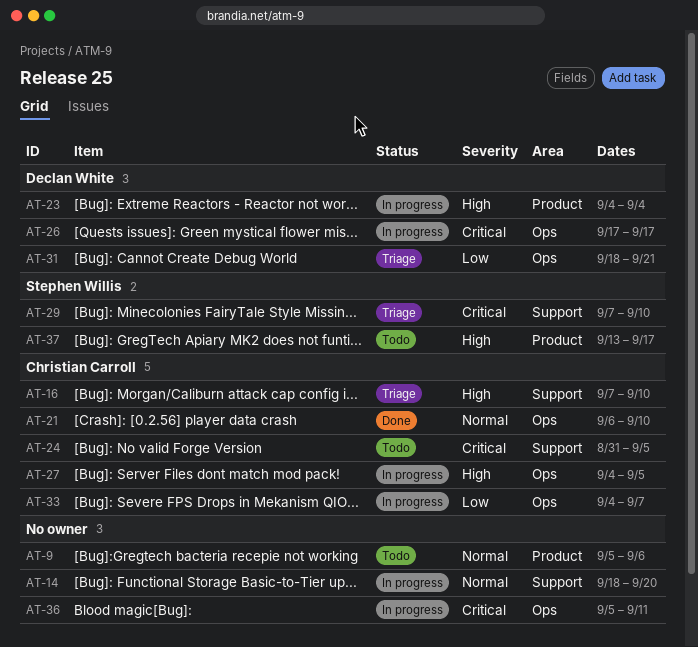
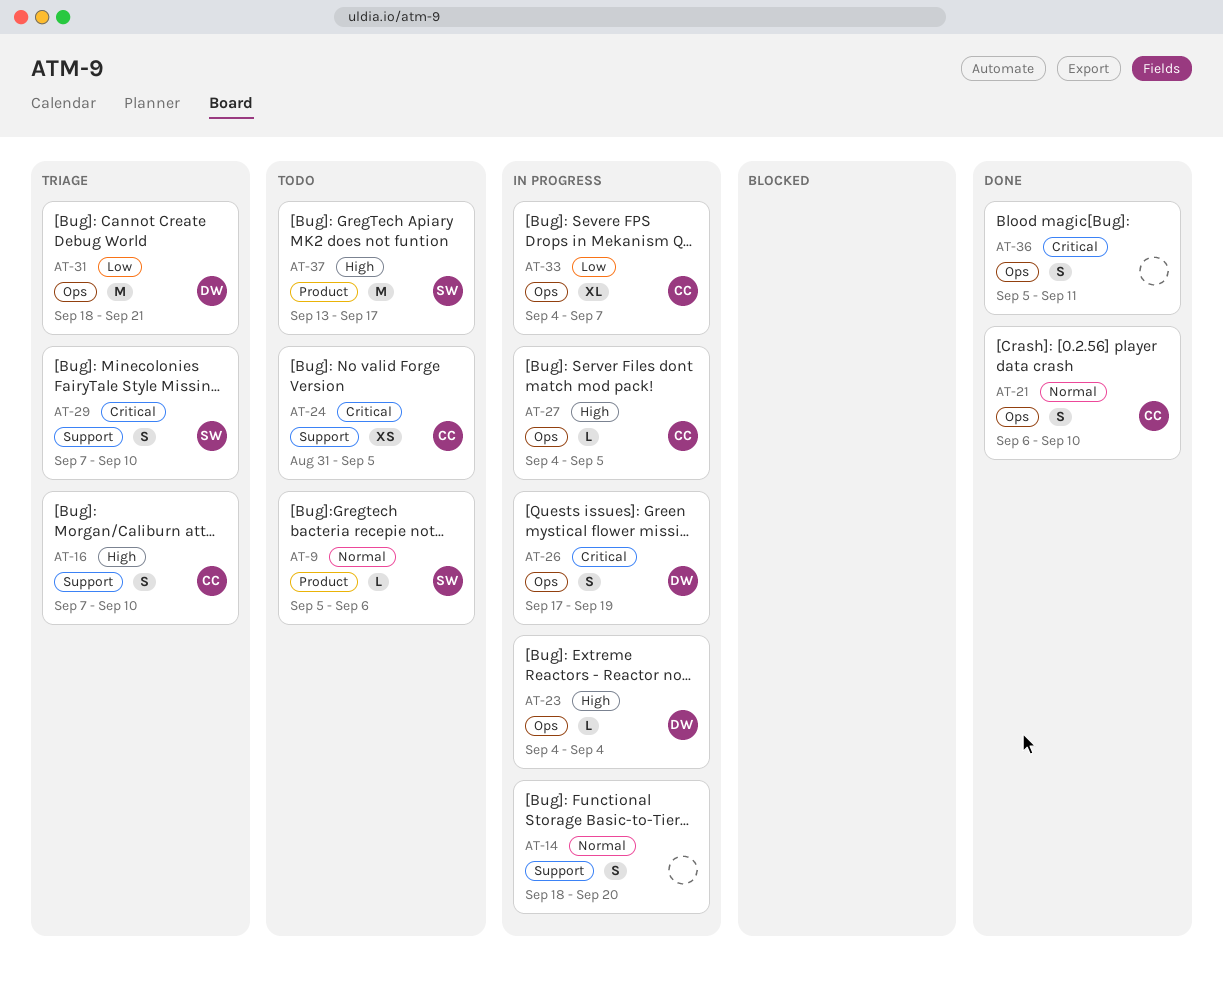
AT-9, owner: none -> Stephen Willis
AT-23, label: Product -> Ops
AT-26, due: Sep 17 -> Sep 19
AT-36, status: In progress -> Done

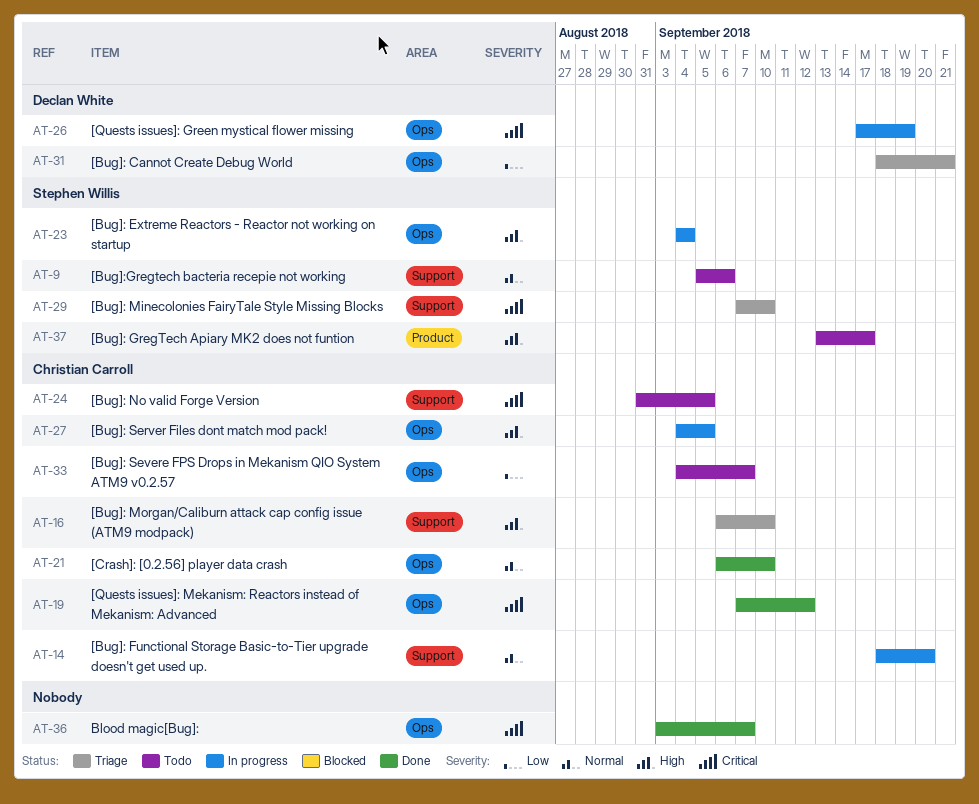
AT-9, label: Product -> Support
AT-14, owner: none -> Christian Carroll
AT-16, start: Sep 7 -> Sep 6
AT-19: none -> present
AT-23, owner: Declan White -> Stephen Willis
AT-33, status: In progress -> Todo
AT-36, start: Sep 5 -> Sep 3
AT-36, due: Sep 11 -> Sep 7

